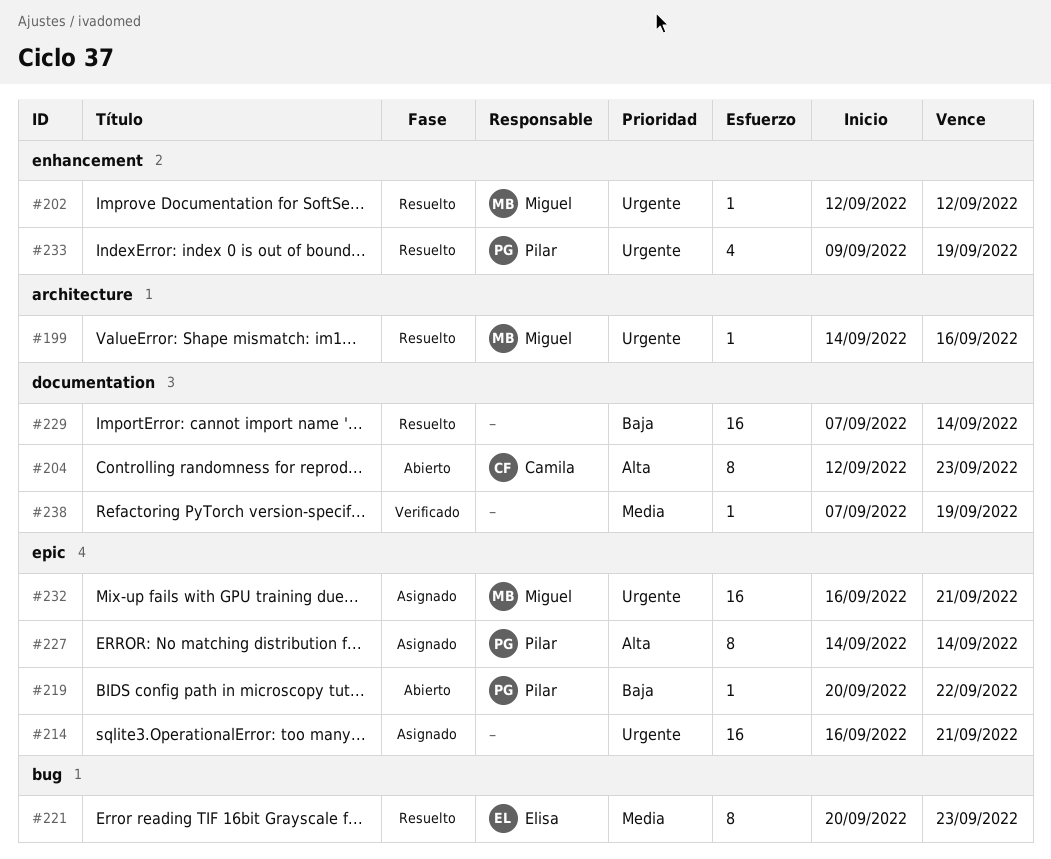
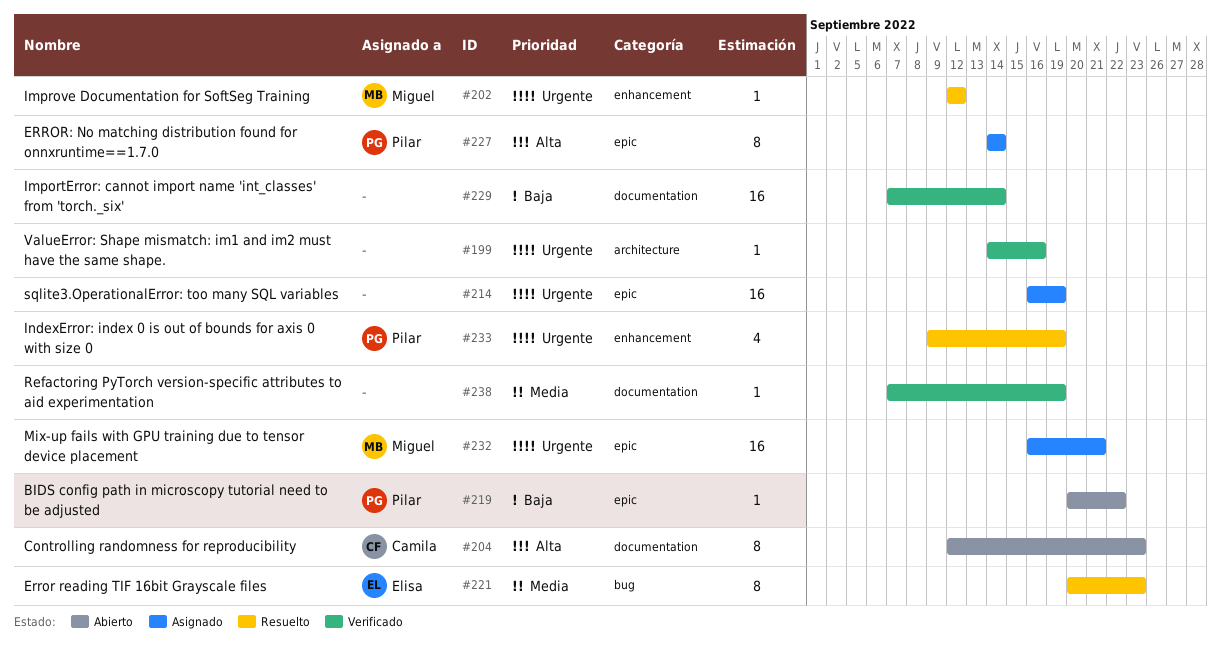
#199, status: Resuelto -> Verificado
#199, owner: Miguel -> none
#214, due: Sep 21 -> Sep 19
#229, status: Resuelto -> Verificado

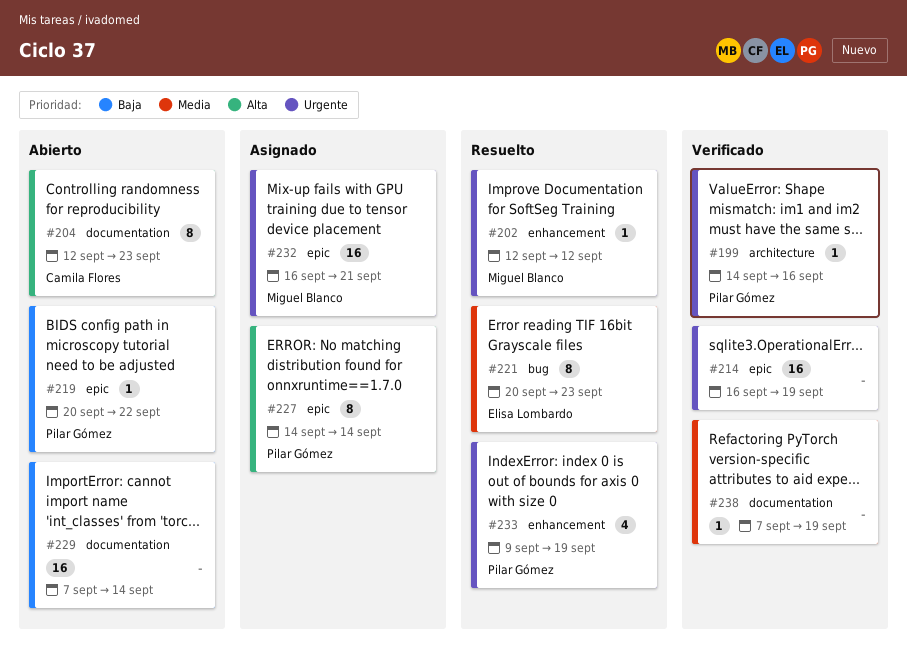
#199, owner: none -> Pilar Gómez
#214, status: Asignado -> Verificado
#229, status: Verificado -> Abierto

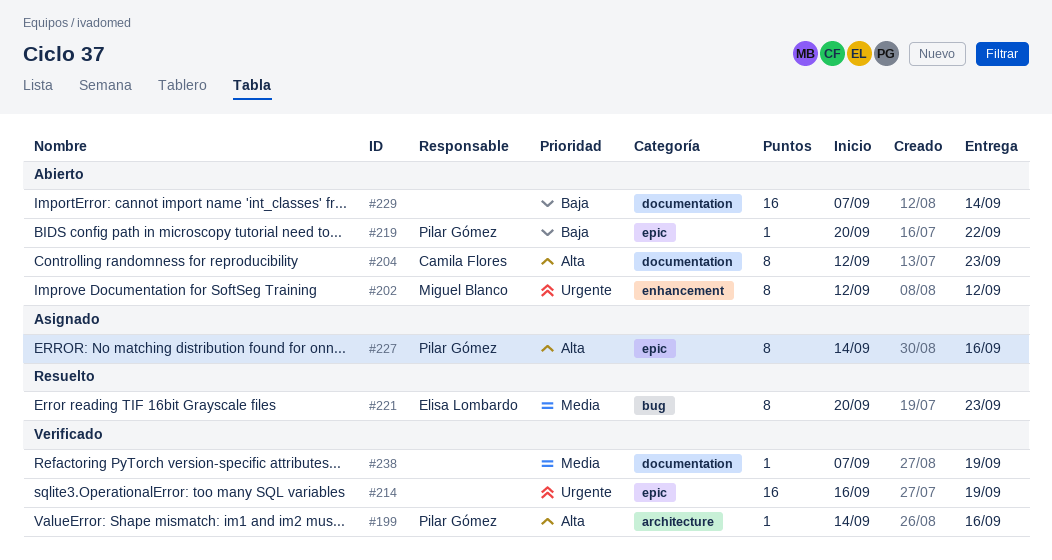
#199, priority: Urgente -> Alta
#202, status: Resuelto -> Abierto
#202, estimate: 1 -> 8
#227, due: Sep 14 -> Sep 16
#232: present -> none
#233: present -> none

